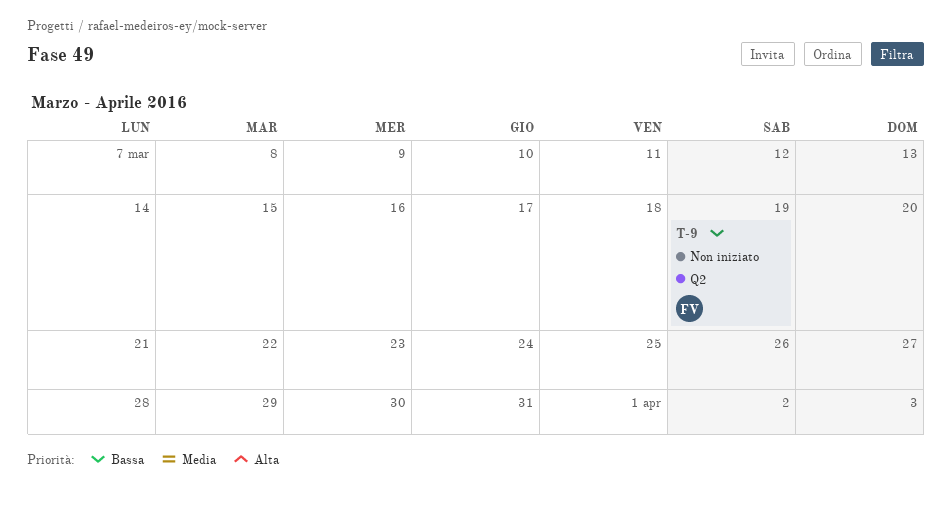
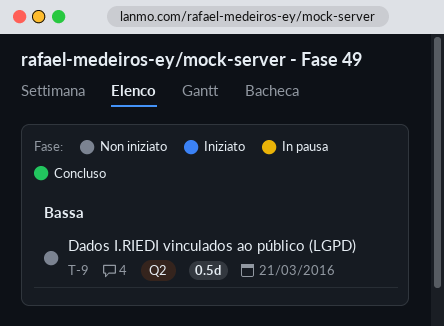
T-9, due: Mar 19 -> Mar 21

